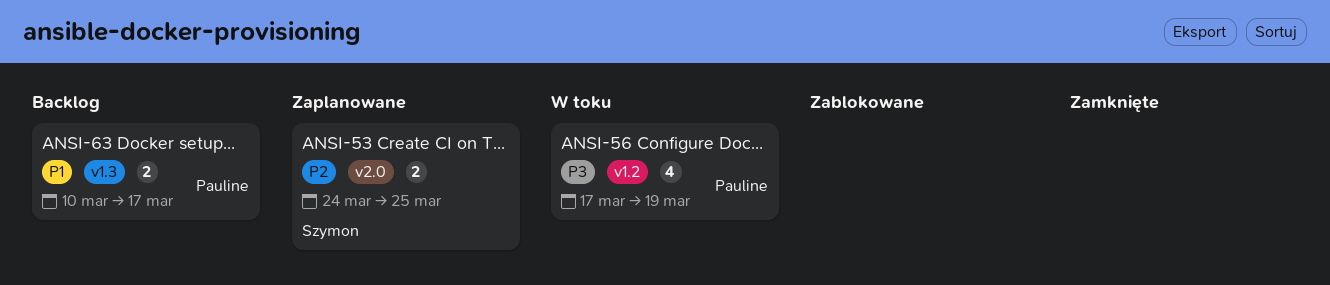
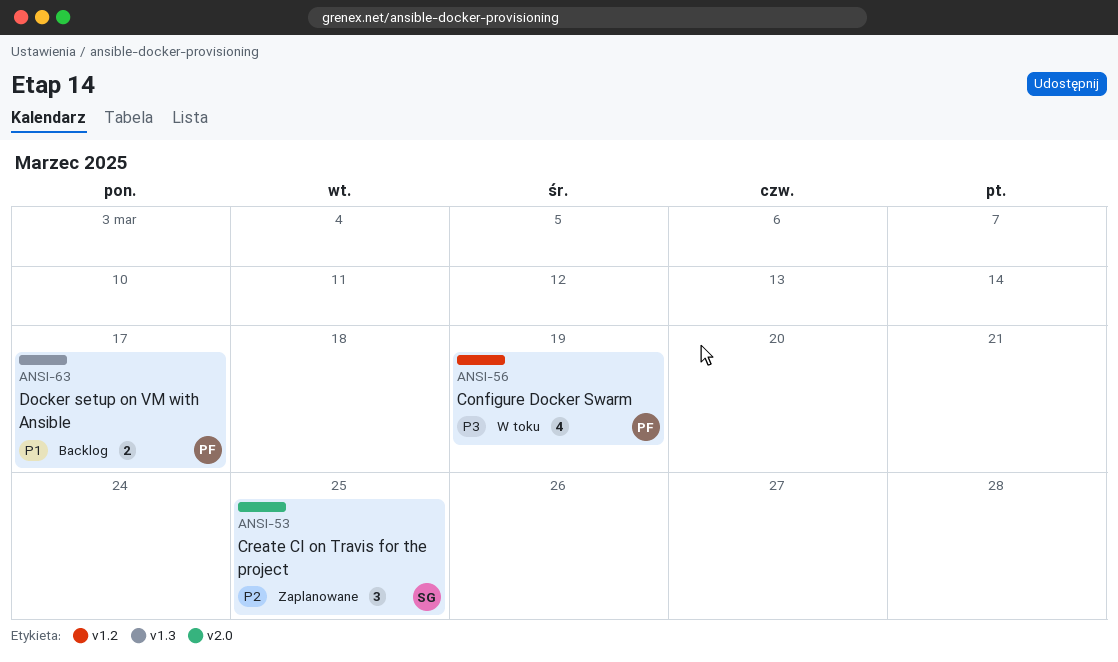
ANSI-53, estimate: 2 -> 3

